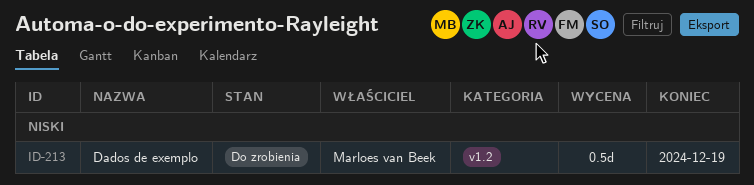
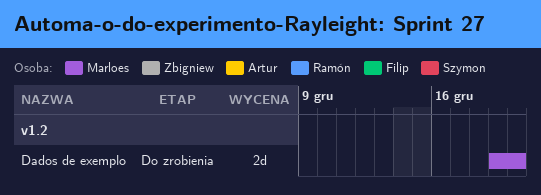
Dados de exemplo, estimate: 0.5d -> 2d
Dados de exemplo, due: Dec 19 -> Dec 20

